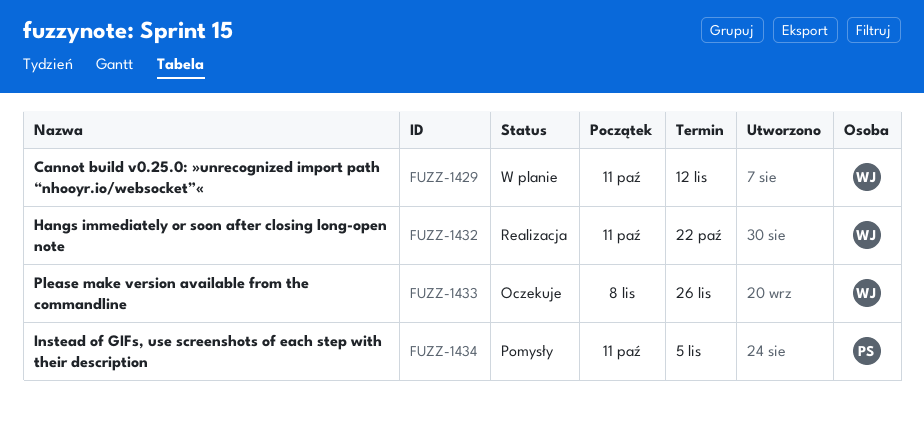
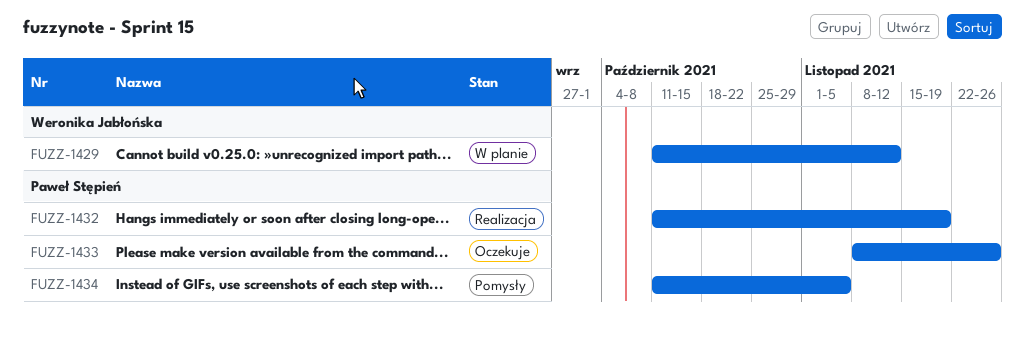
FUZZ-1432, owner: Weronika Jabłońska -> Paweł Stępień
FUZZ-1432, due: Oct 22 -> Nov 19
FUZZ-1433, owner: Weronika Jabłońska -> Paweł Stępień

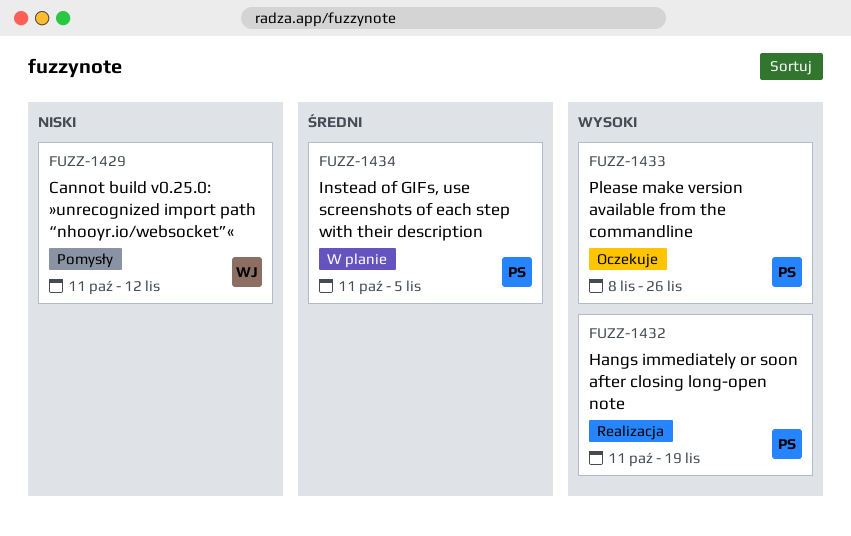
FUZZ-1429, status: W planie -> Pomysły
FUZZ-1434, status: Pomysły -> W planie

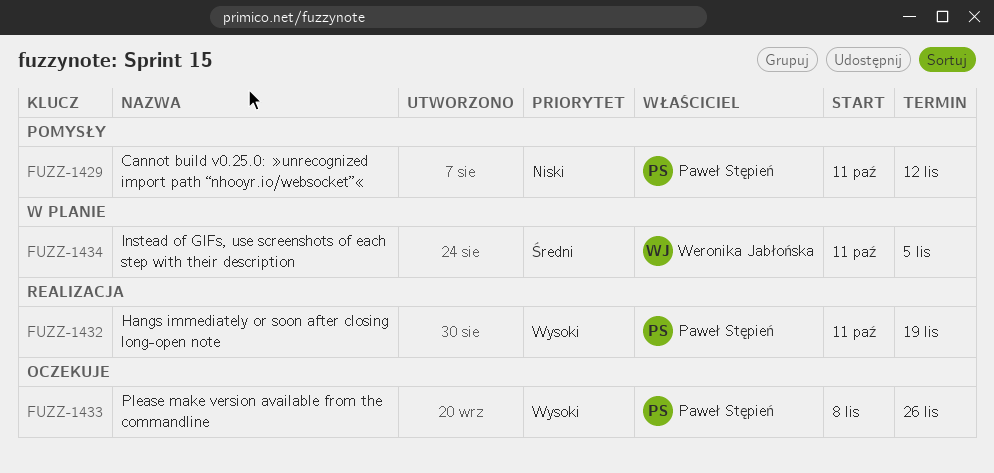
FUZZ-1429, owner: Weronika Jabłońska -> Paweł Stępień
FUZZ-1434, owner: Paweł Stępień -> Weronika Jabłońska

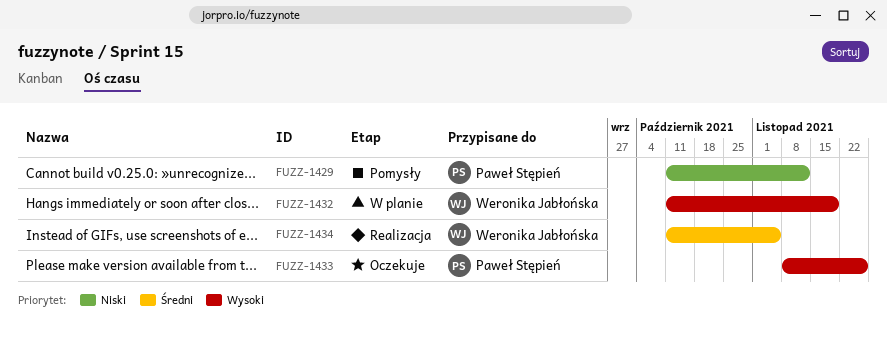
FUZZ-1432, status: Realizacja -> W planie
FUZZ-1432, owner: Paweł Stępień -> Weronika Jabłońska
FUZZ-1434, status: W planie -> Realizacja

